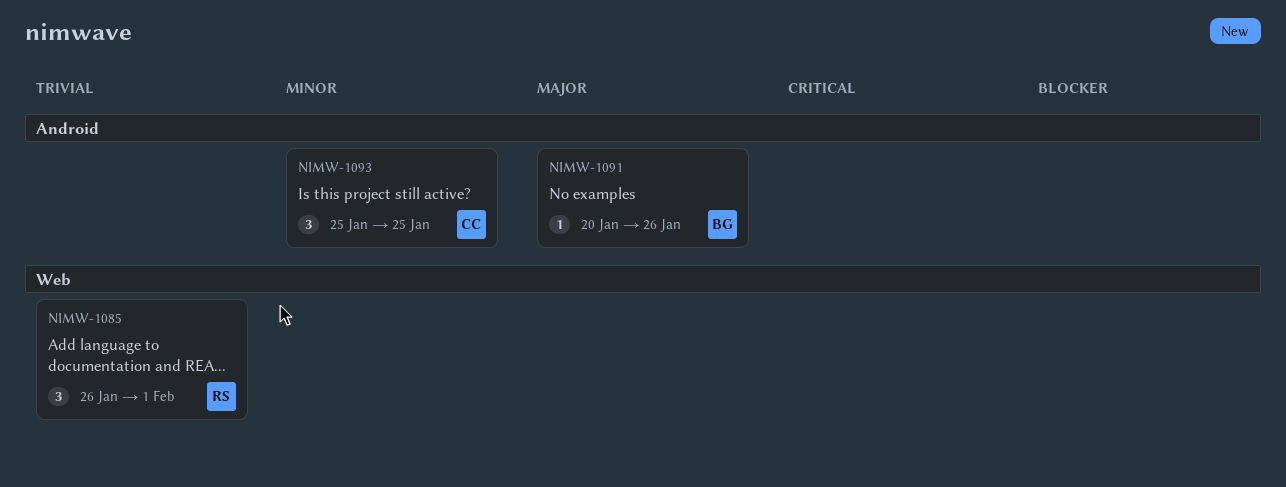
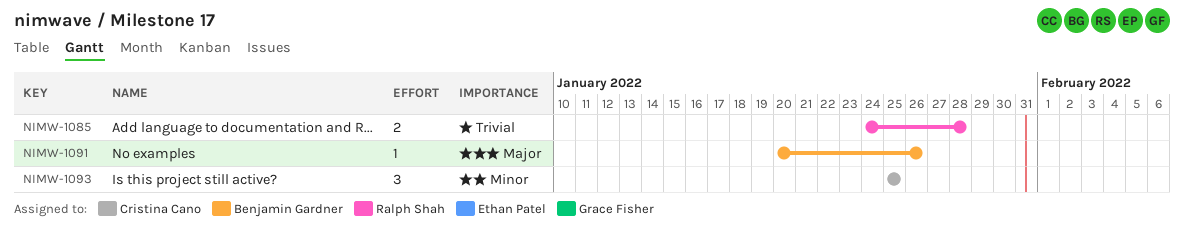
NIMW-1085, estimate: 3 -> 2
NIMW-1085, start: Jan 26 -> Jan 24
NIMW-1085, due: Feb 1 -> Jan 28

